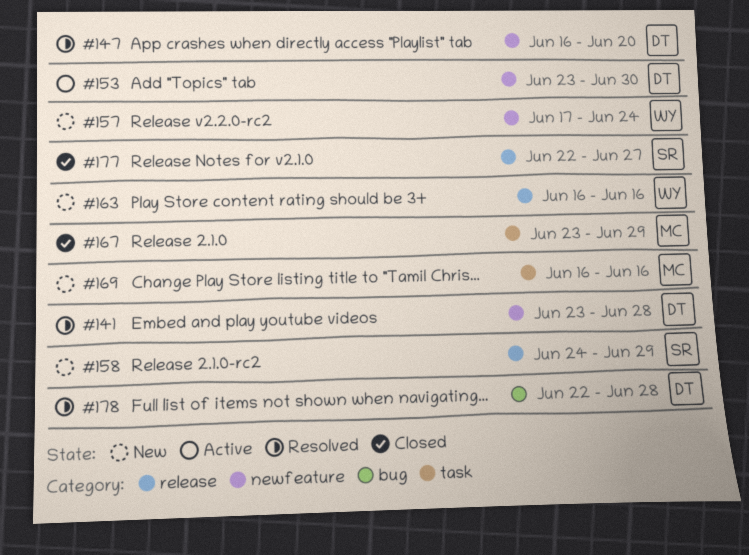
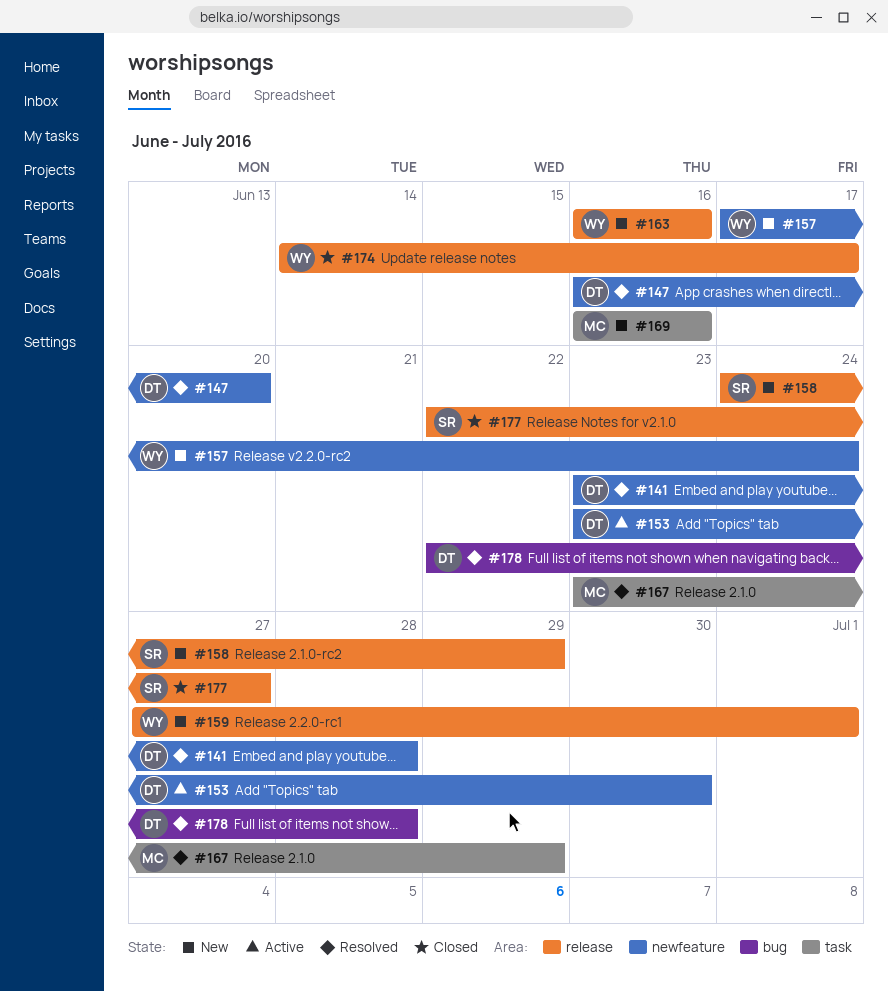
#159: none -> present
#167, status: Closed -> Resolved
#174: none -> present

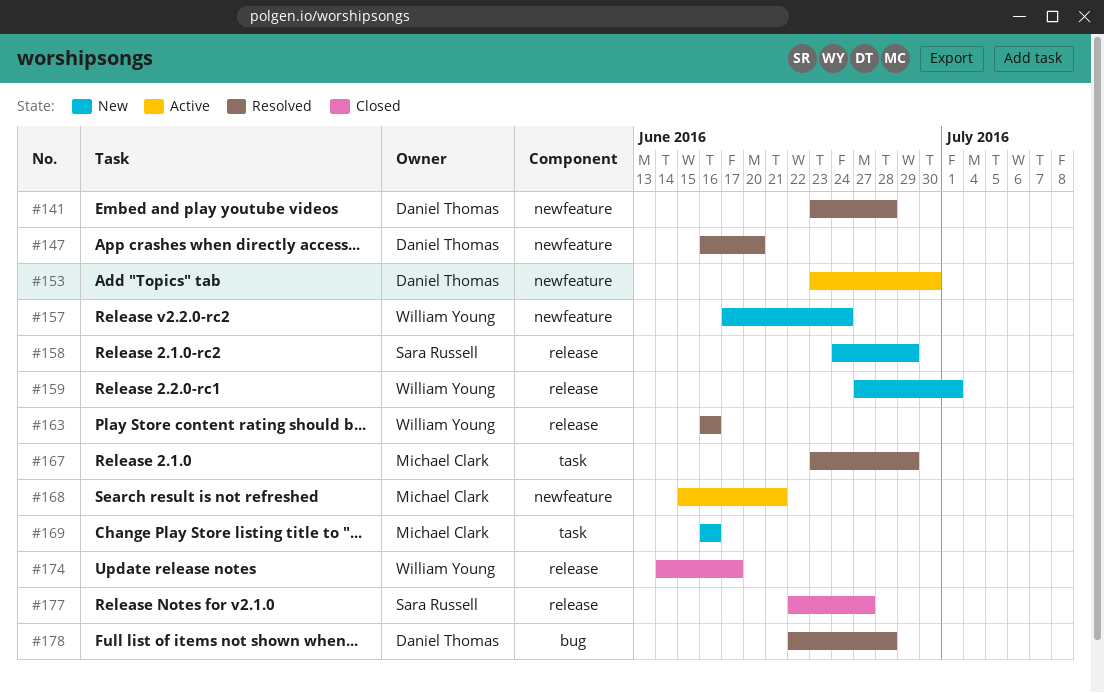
#163, status: New -> Resolved
#168: none -> present

